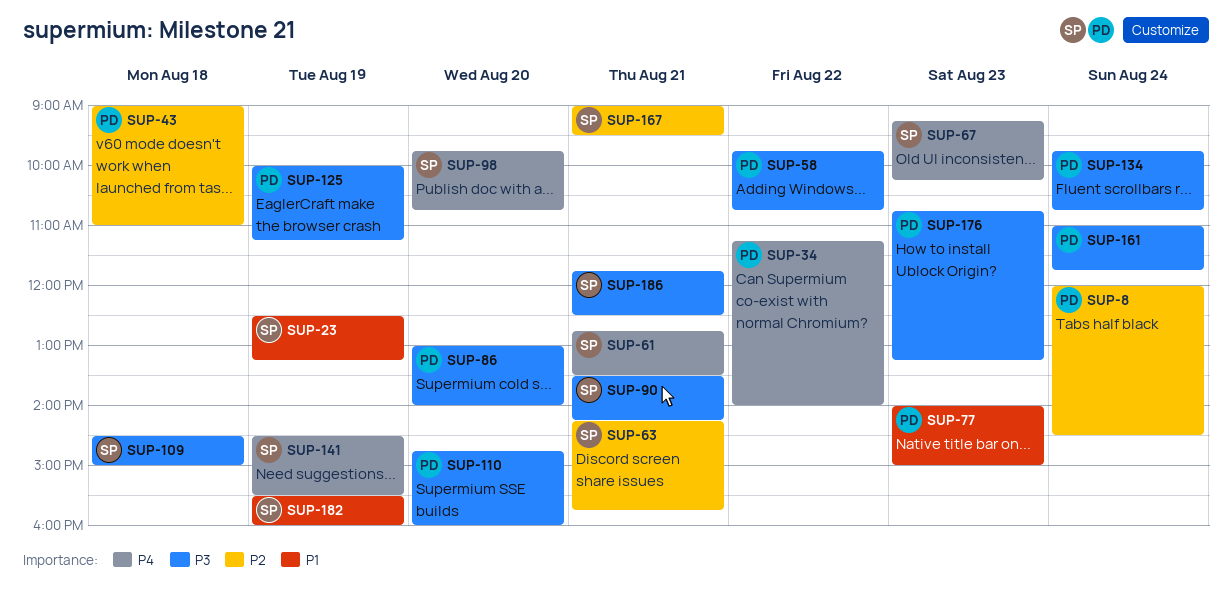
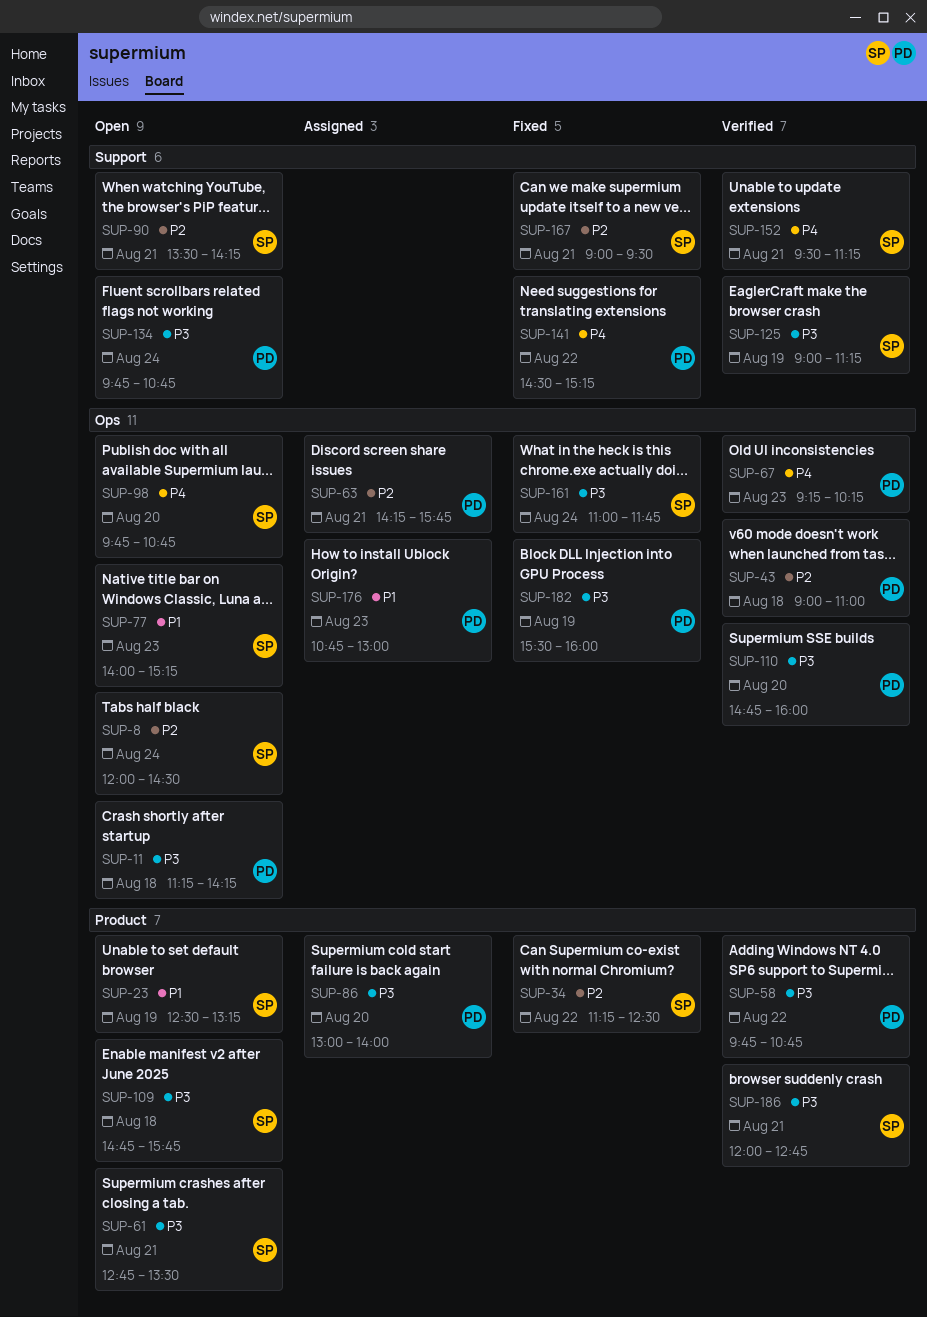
SUP-8, owner: PD -> SP
SUP-11: none -> present
SUP-34, owner: PD -> SP
SUP-34, priority: P4 -> P2
SUP-34, ends: 14:00 -> 12:30
SUP-61, priority: P4 -> P3
SUP-63, owner: SP -> PD
SUP-67, owner: SP -> PD
SUP-77, owner: PD -> SP
SUP-77, ends: 15:00 -> 15:15
SUP-90, priority: P3 -> P2
SUP-109, begins: 14:30 -> 14:45
SUP-109, ends: 15:00 -> 15:45
SUP-125, owner: PD -> SP
SUP-125, begins: 10:00 -> 09:00
SUP-141, owner: SP -> PD
SUP-141, day: Aug 19 -> Aug 22
SUP-141, ends: 15:30 -> 15:15
SUP-152: none -> present
SUP-161, owner: PD -> SP
SUP-176, priority: P3 -> P1
SUP-176, ends: 13:15 -> 13:00
SUP-182, owner: SP -> PD
SUP-182, priority: P1 -> P3
SUP-186, begins: 11:45 -> 12:00
SUP-186, ends: 12:30 -> 12:45

